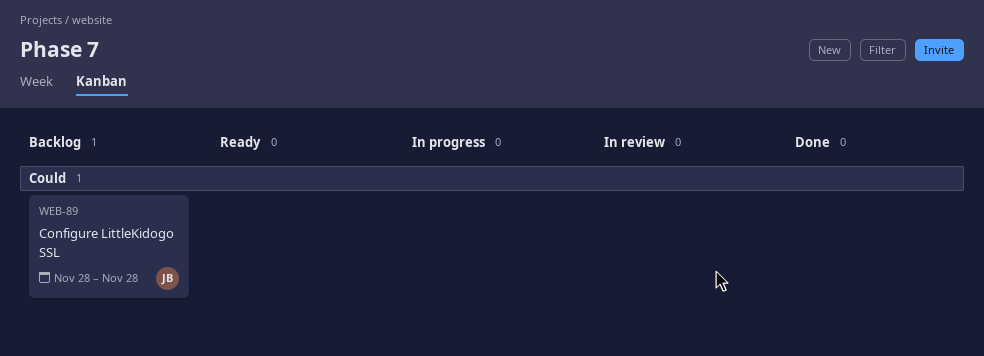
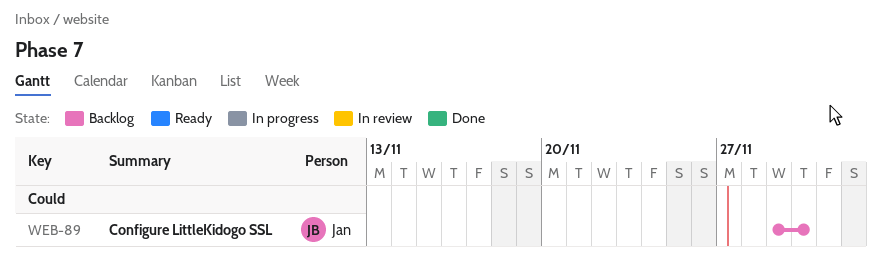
WEB-89, start: Nov 28 -> Nov 29
WEB-89, due: Nov 28 -> Nov 30

